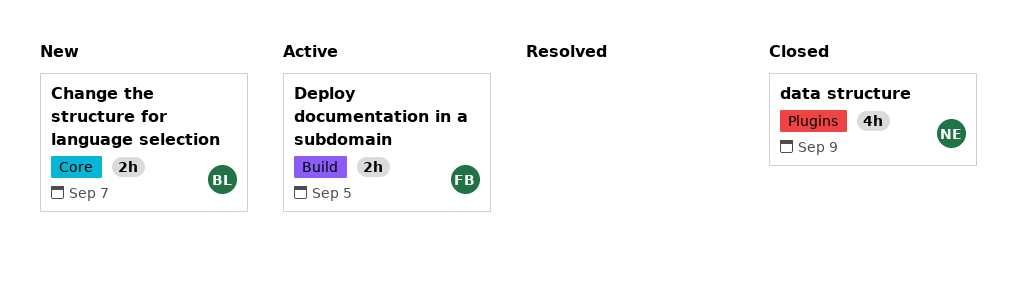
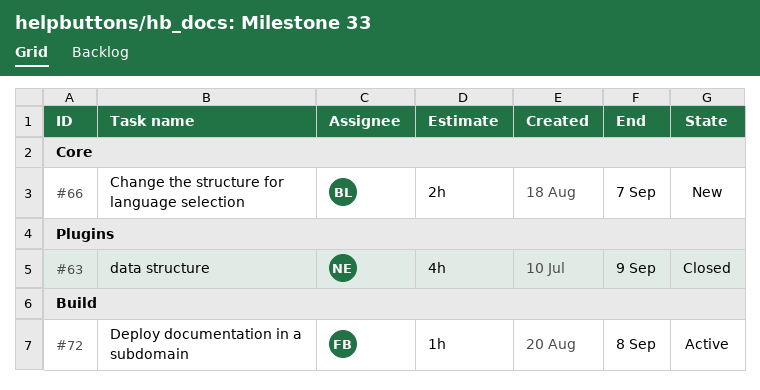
Deploy documentation in a subdomain, estimate: 2h -> 1h
Deploy documentation in a subdomain, due: Sep 5 -> Sep 8

